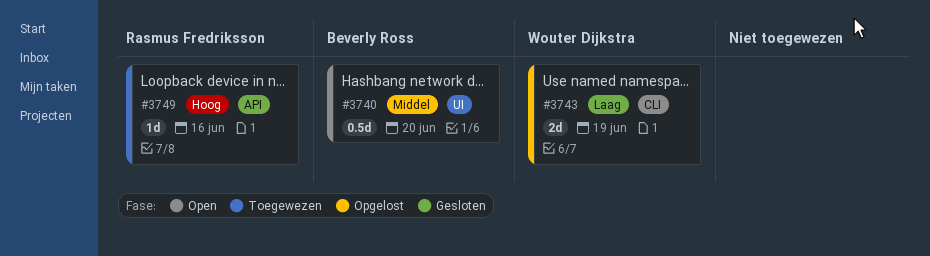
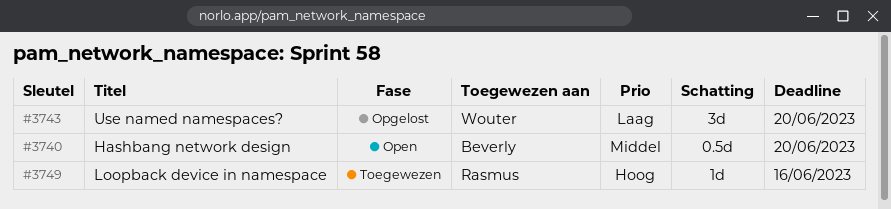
#3743, estimate: 2d -> 3d
#3743, due: Jun 19 -> Jun 20

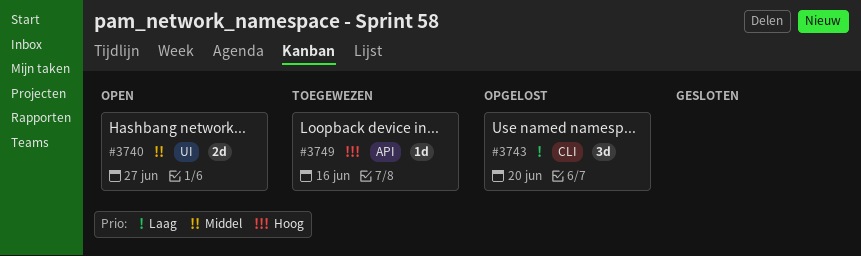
#3740, estimate: 0.5d -> 2d
#3740, due: Jun 20 -> Jun 27

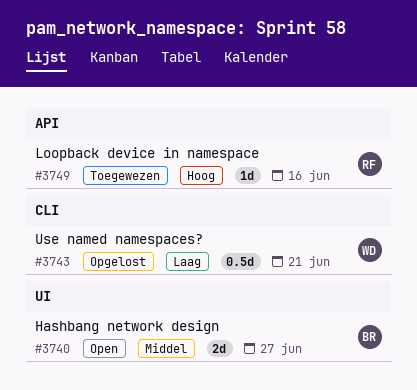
#3743, estimate: 3d -> 0.5d
#3743, due: Jun 20 -> Jun 21

